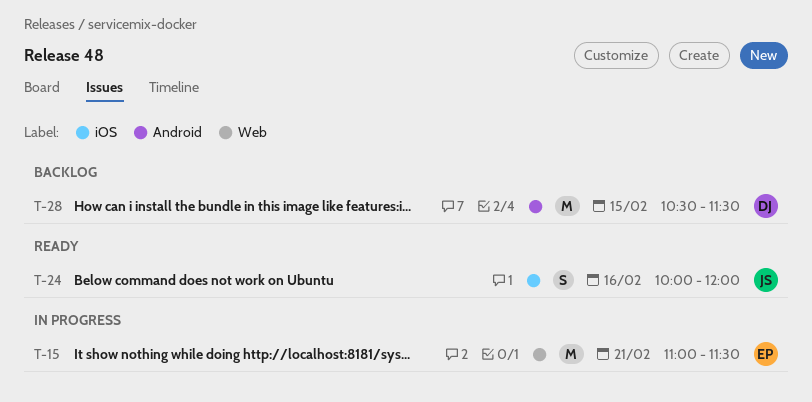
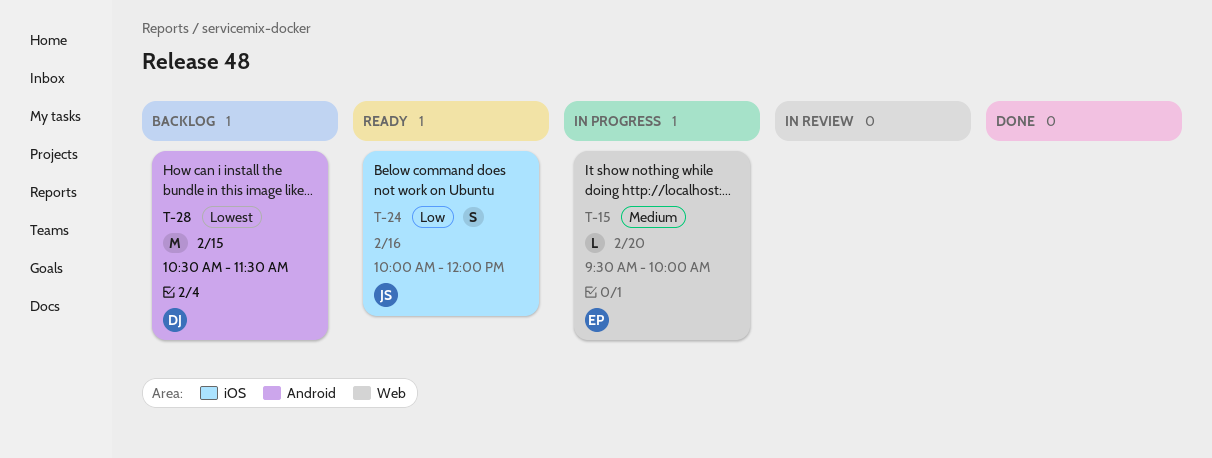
T-15, estimate: M -> L
T-15, day: Feb 21 -> Feb 20
T-15, begins: 11:00 -> 09:30
T-15, ends: 11:30 -> 10:00

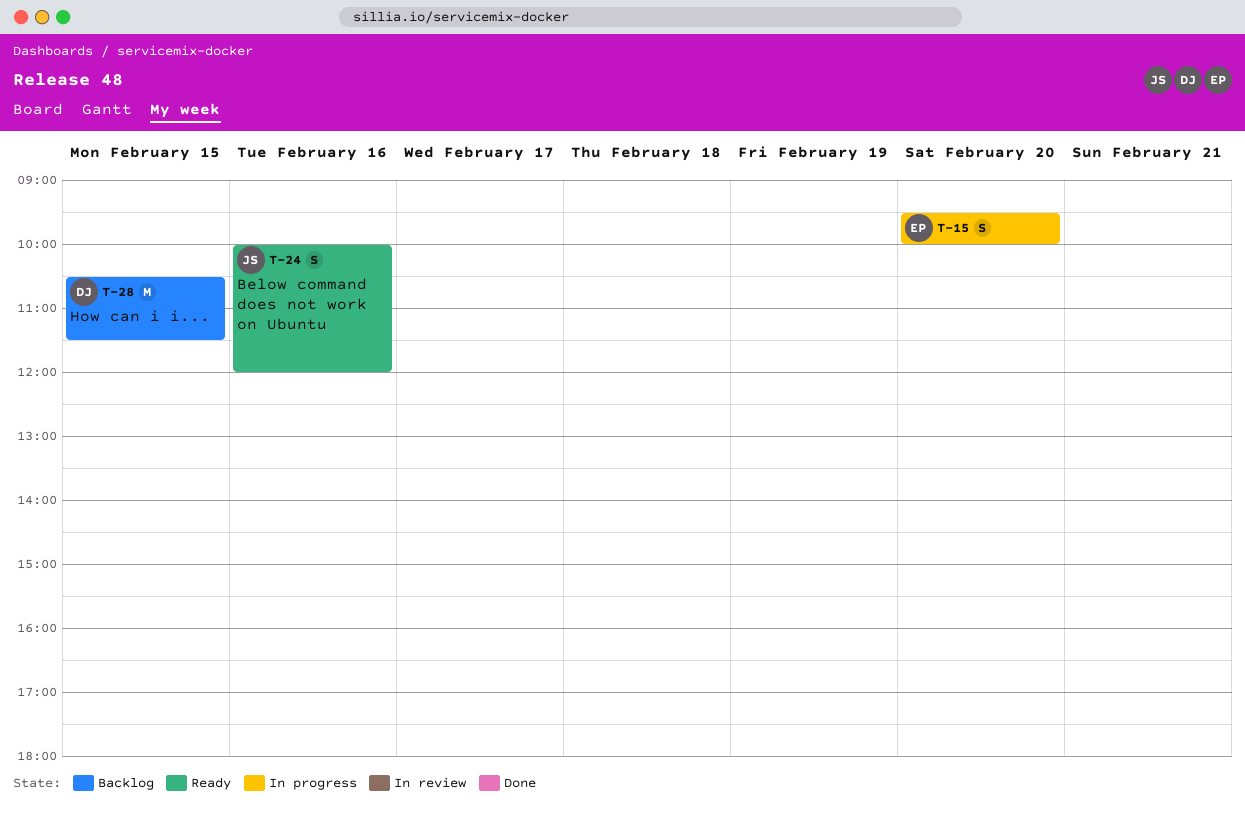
T-15, estimate: L -> S

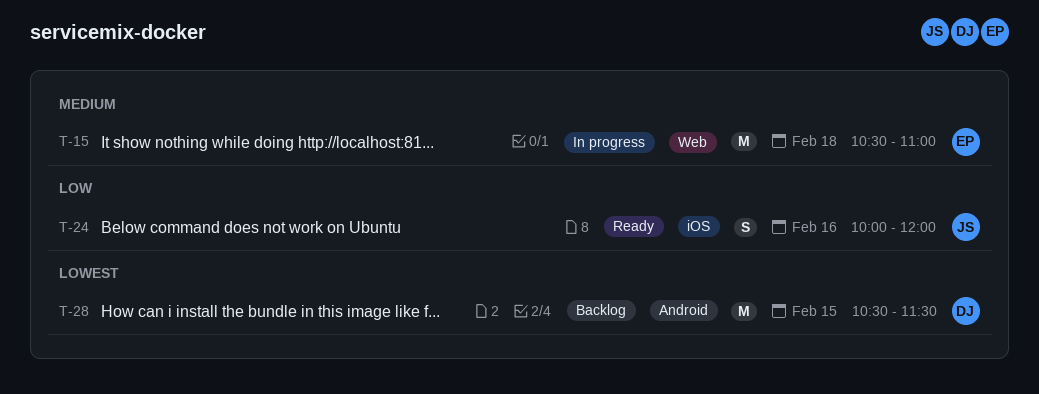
T-15, estimate: S -> M
T-15, day: Feb 20 -> Feb 18
T-15, begins: 09:30 -> 10:30
T-15, ends: 10:00 -> 11:00

